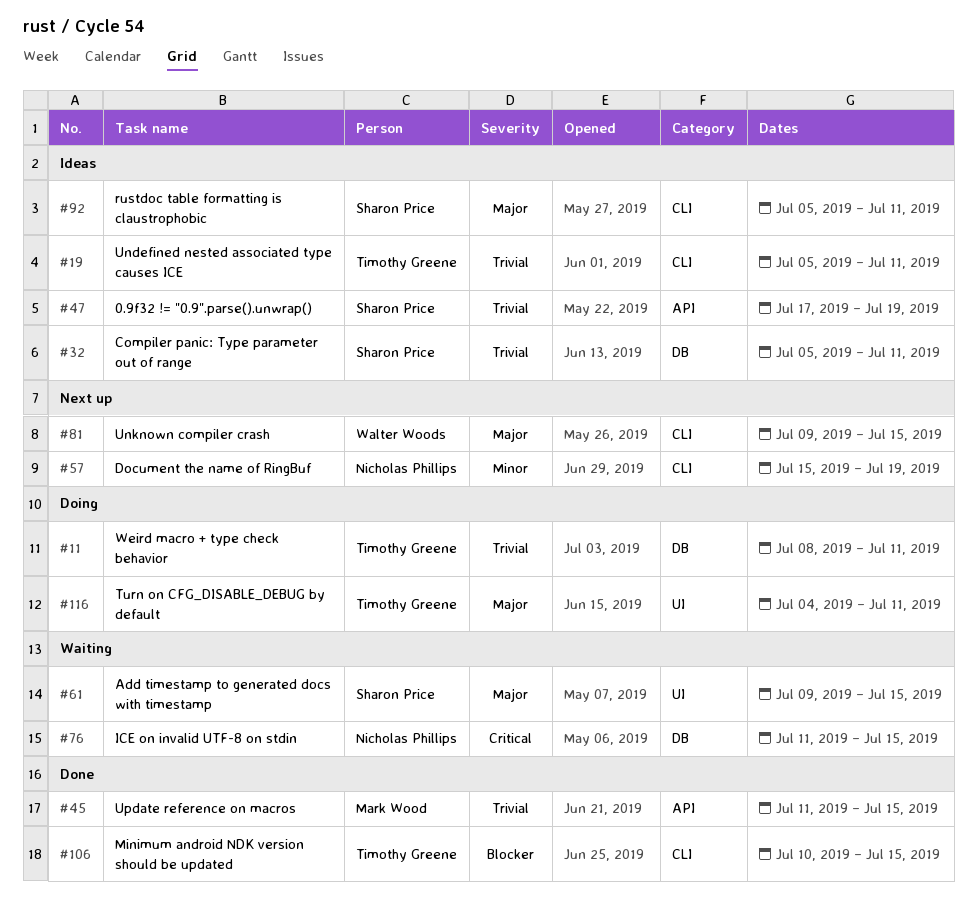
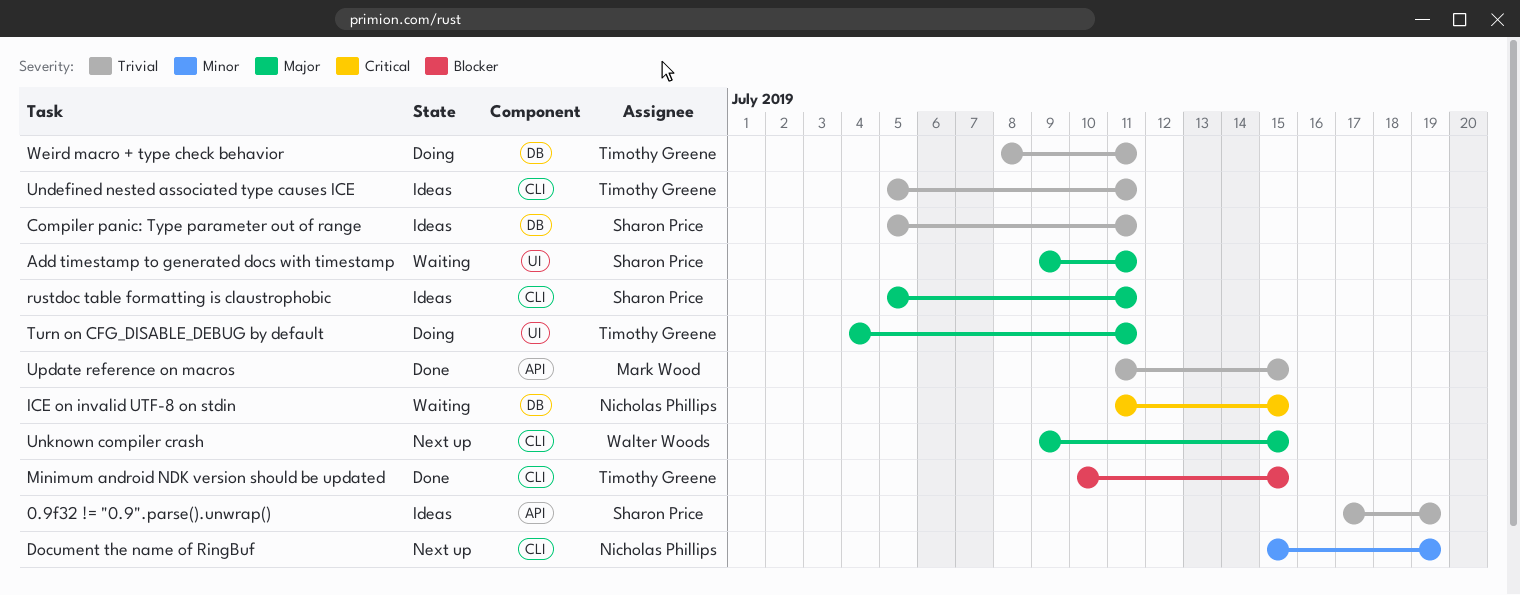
Add timestamp to generated docs with timestamp, due: Jul 15 -> Jul 11

